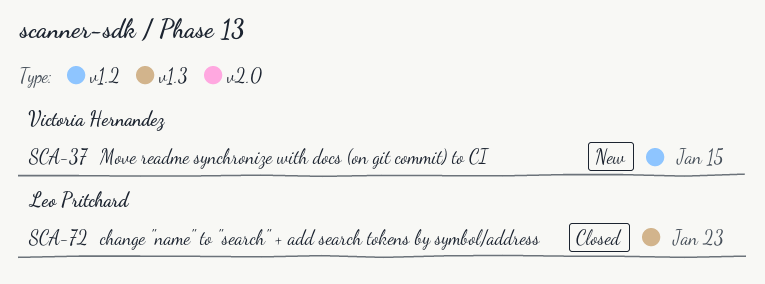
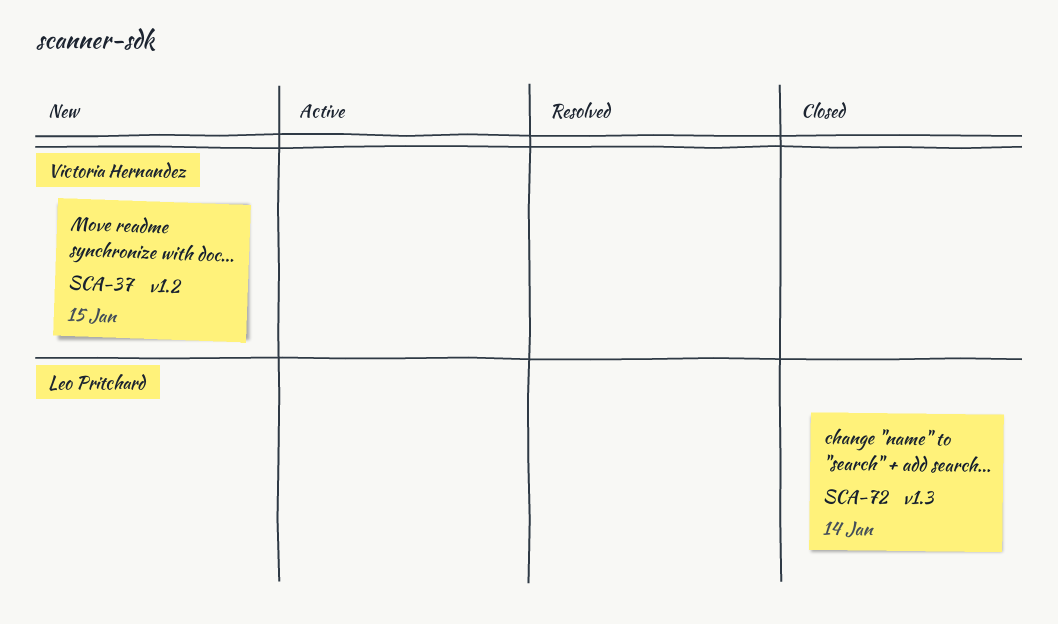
SCA-72, due: Jan 23 -> Jan 14

